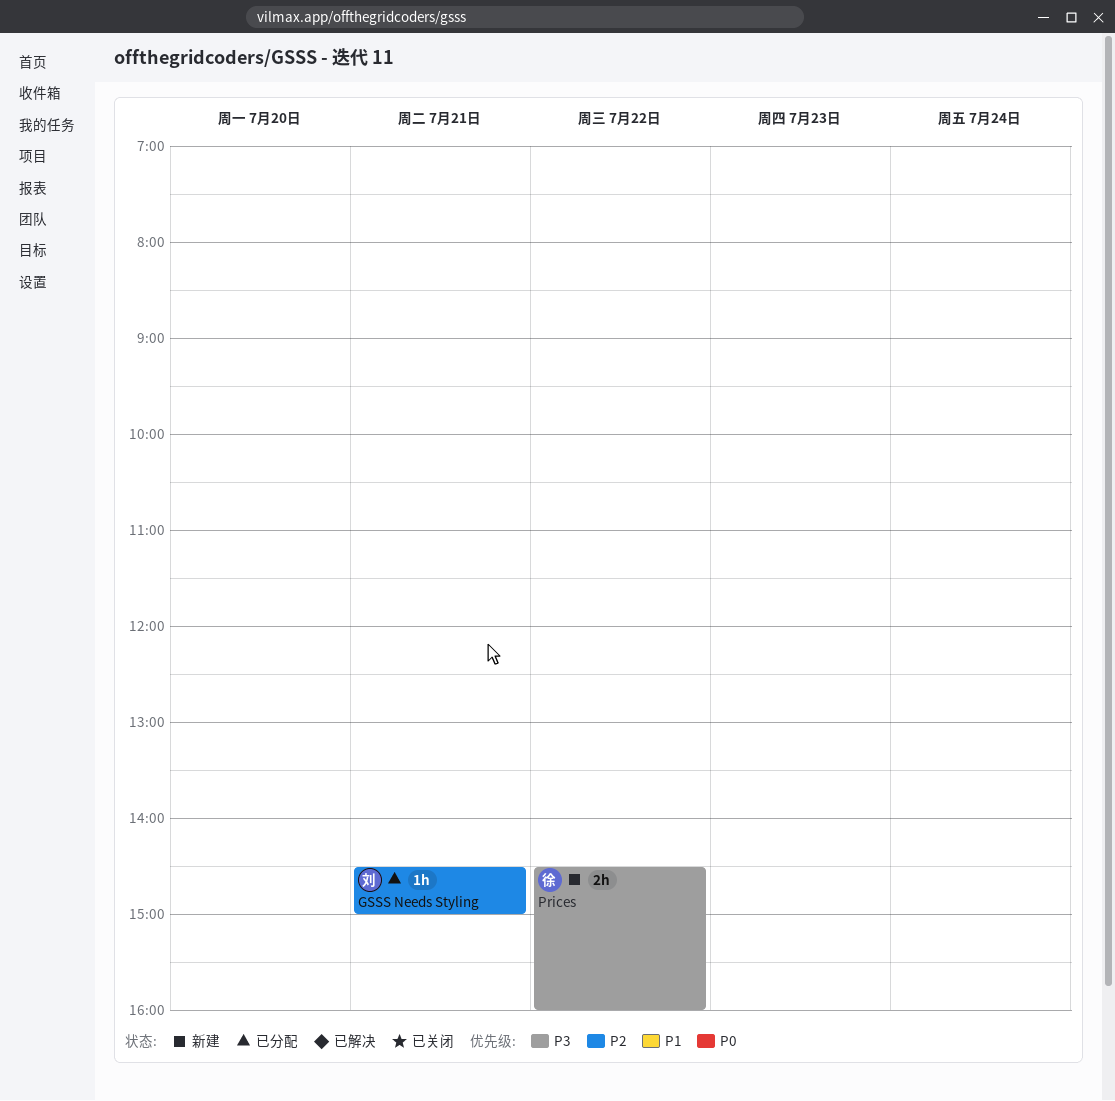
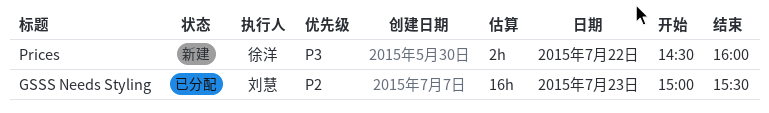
GSSS Needs Styling, estimate: 1h -> 16h
GSSS Needs Styling, day: Jul 21 -> Jul 23
GSSS Needs Styling, begins: 14:30 -> 15:00
GSSS Needs Styling, ends: 15:00 -> 15:30

